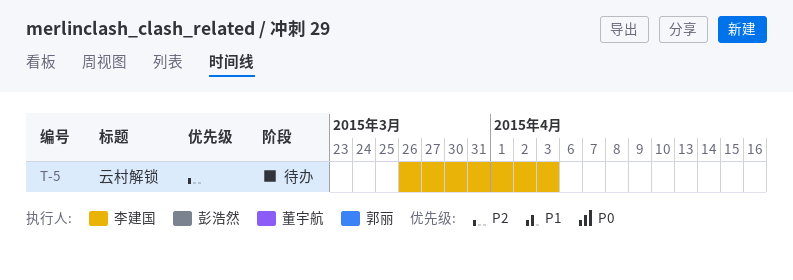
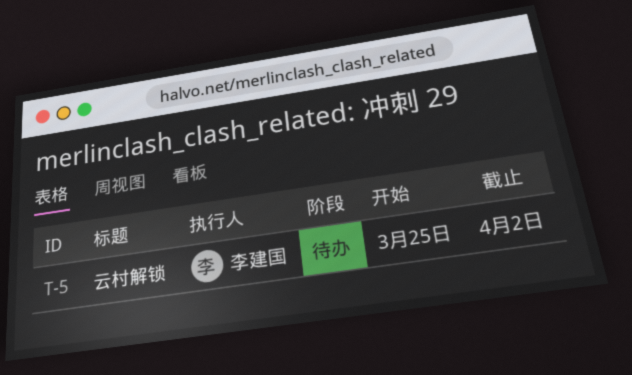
T-5, start: Mar 26 -> Mar 25
T-5, due: Apr 3 -> Apr 2

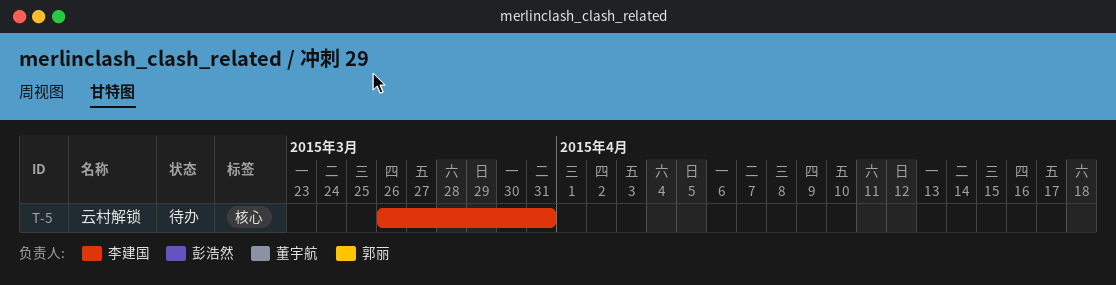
T-5, start: Mar 25 -> Mar 26
T-5, due: Apr 2 -> Mar 31

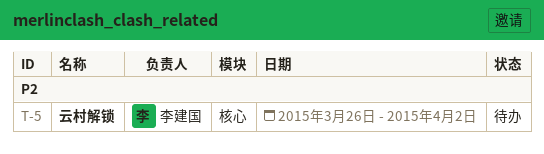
T-5, due: Mar 31 -> Apr 2

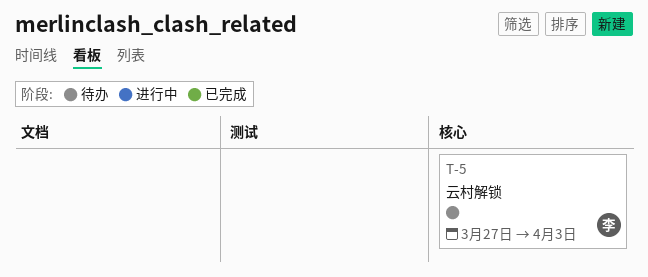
T-5, start: Mar 26 -> Mar 27
T-5, due: Apr 2 -> Apr 3

